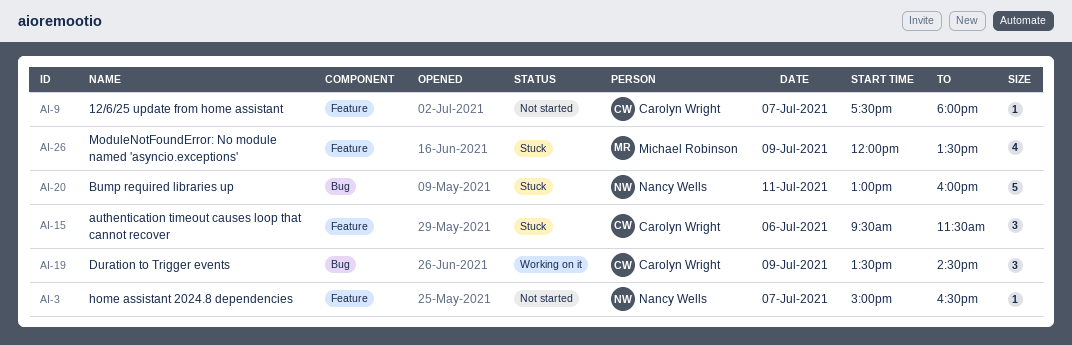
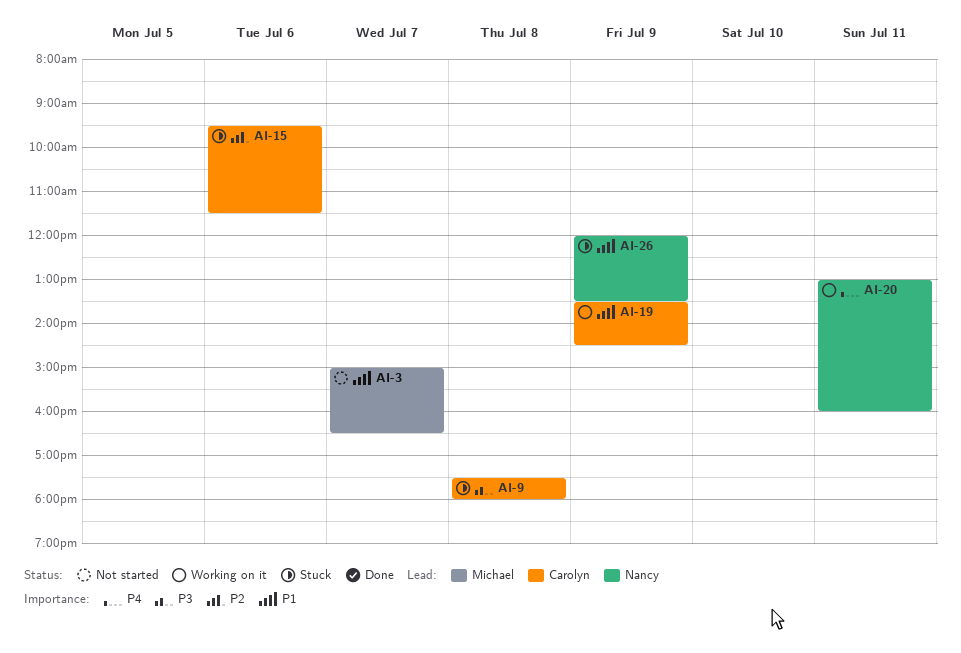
AI-3, owner: Nancy Wells -> Michael Robinson
AI-9, status: Not started -> Stuck
AI-9, day: Jul 7 -> Jul 8
AI-20, status: Stuck -> Working on it
AI-26, owner: Michael Robinson -> Nancy Wells

